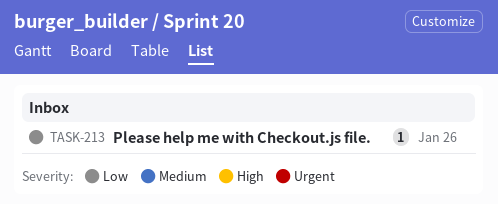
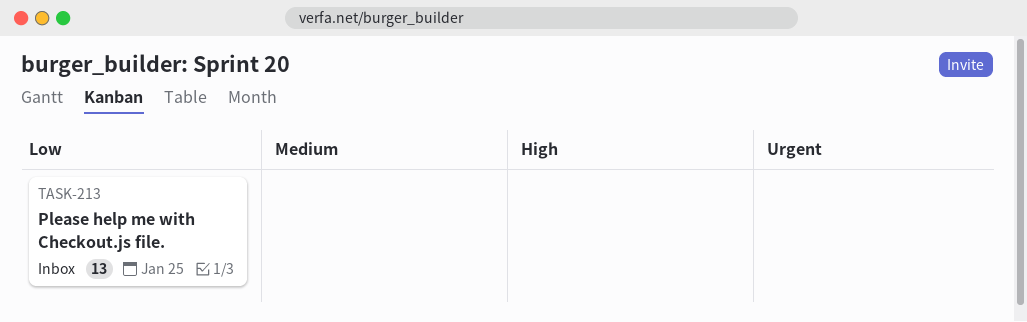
TASK-213, estimate: 1 -> 13
TASK-213, due: Jan 26 -> Jan 25

